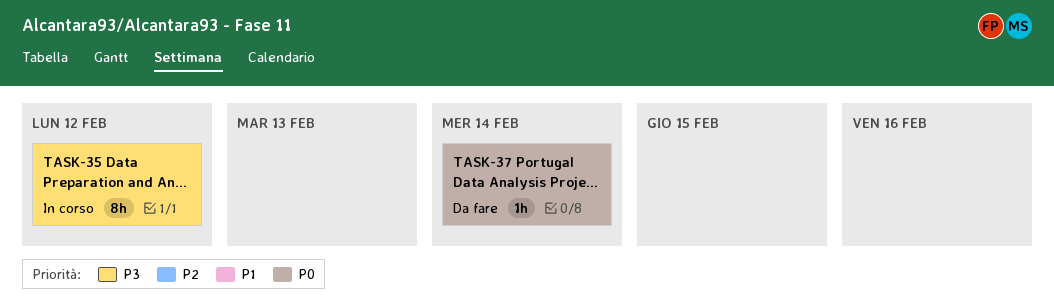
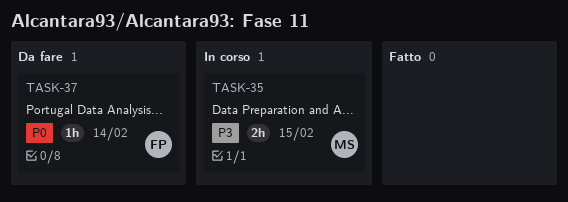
TASK-35, estimate: 8h -> 2h
TASK-35, due: Feb 12 -> Feb 15

